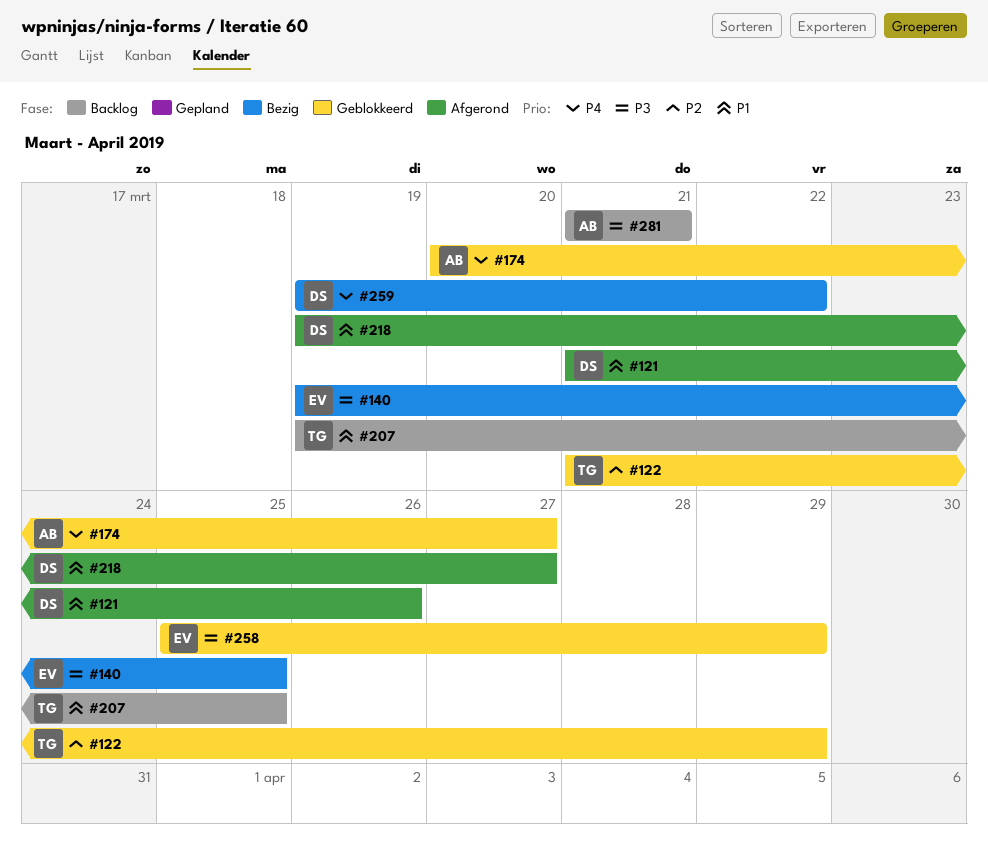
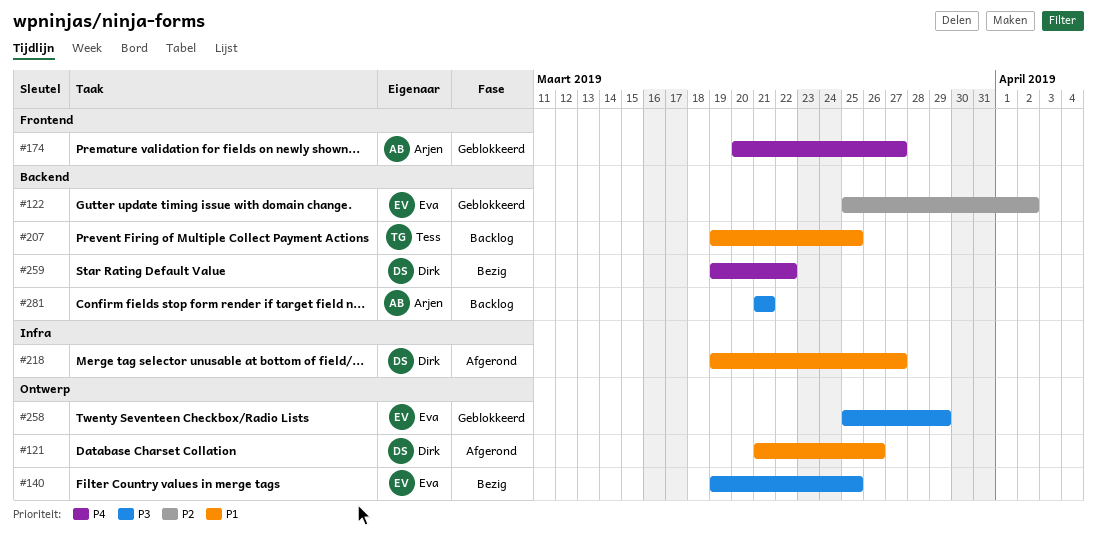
#122, owner: Tess -> Eva
#122, start: Mar 21 -> Mar 25
#122, due: Mar 29 -> Apr 2

